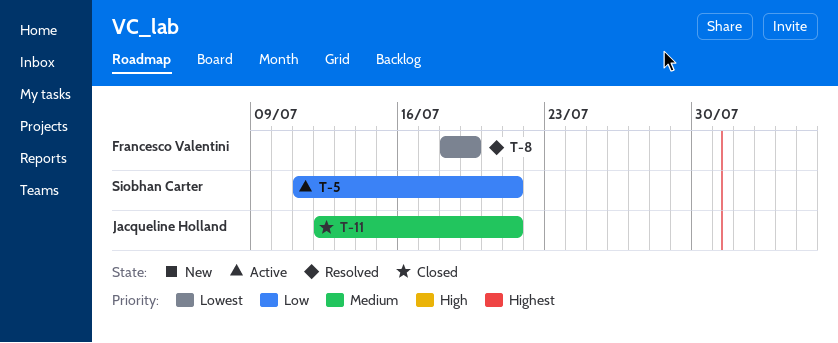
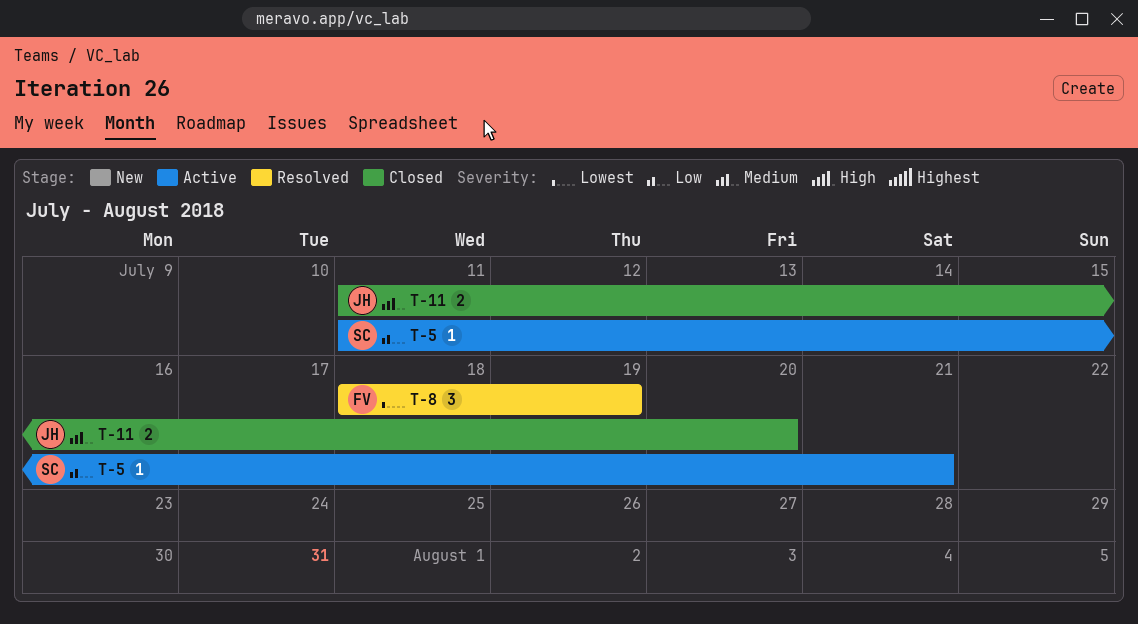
T-11, start: Jul 12 -> Jul 11
T-11, due: Jul 21 -> Jul 20

